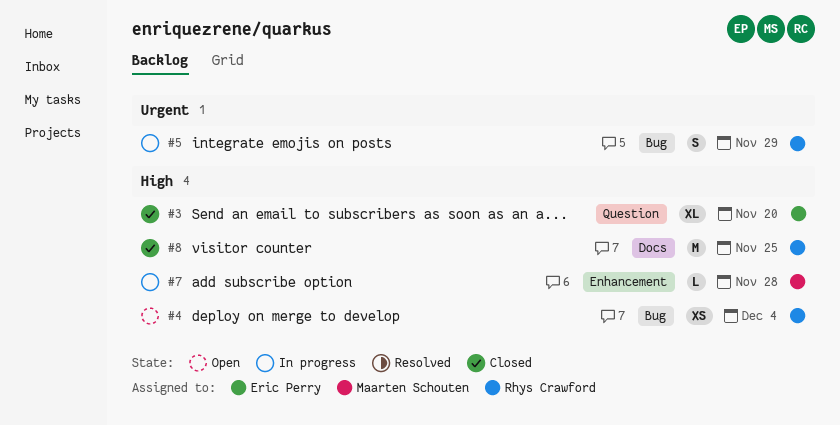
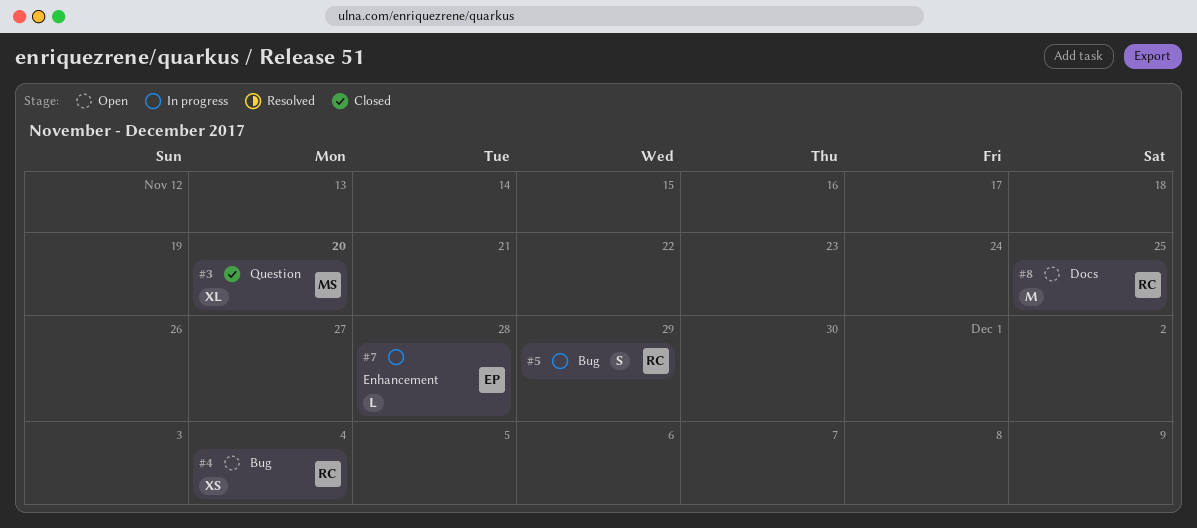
#3, owner: Eric Perry -> Maarten Schouten
#7, owner: Maarten Schouten -> Eric Perry
#8, status: Closed -> Open

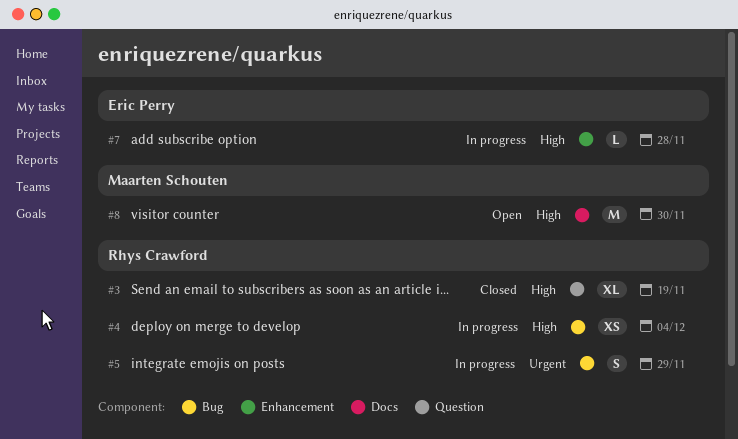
#3, owner: Maarten Schouten -> Rhys Crawford
#3, due: Nov 20 -> Nov 19
#4, status: Open -> In progress
#8, owner: Rhys Crawford -> Maarten Schouten
#8, due: Nov 25 -> Nov 30

